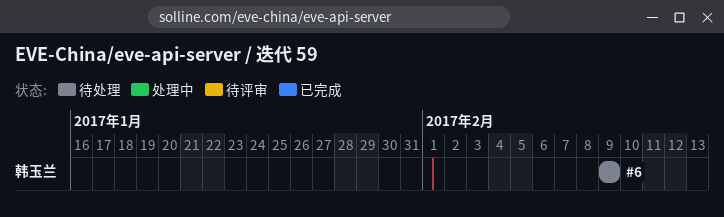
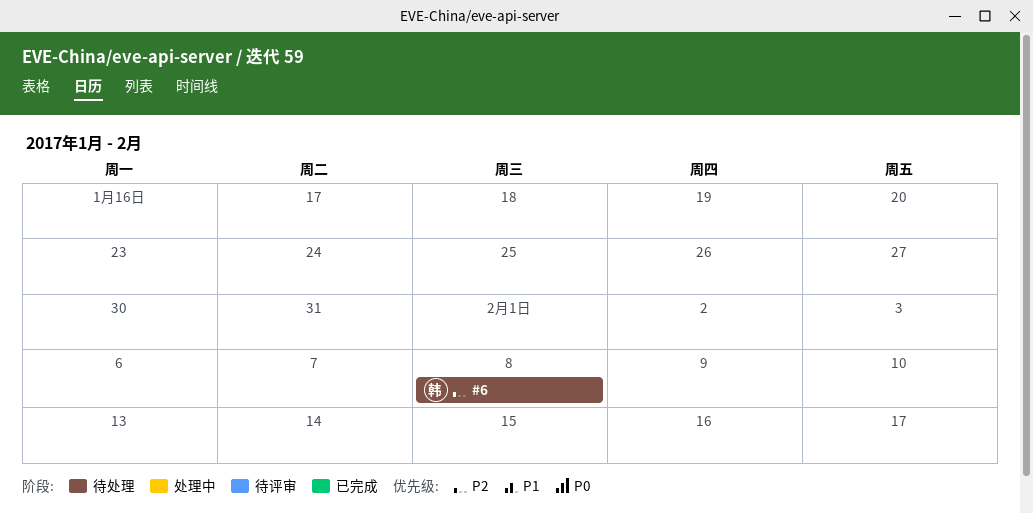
#6, start: Feb 9 -> Feb 8
#6, due: Feb 9 -> Feb 8

